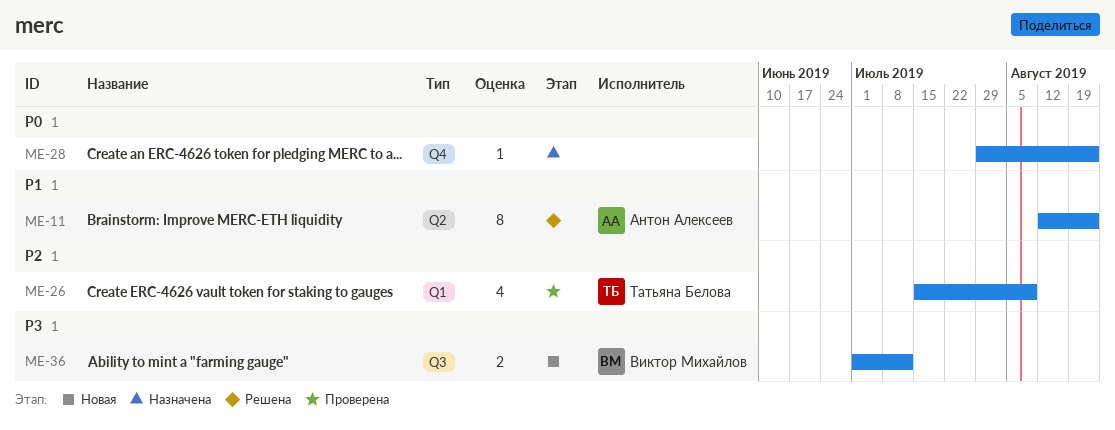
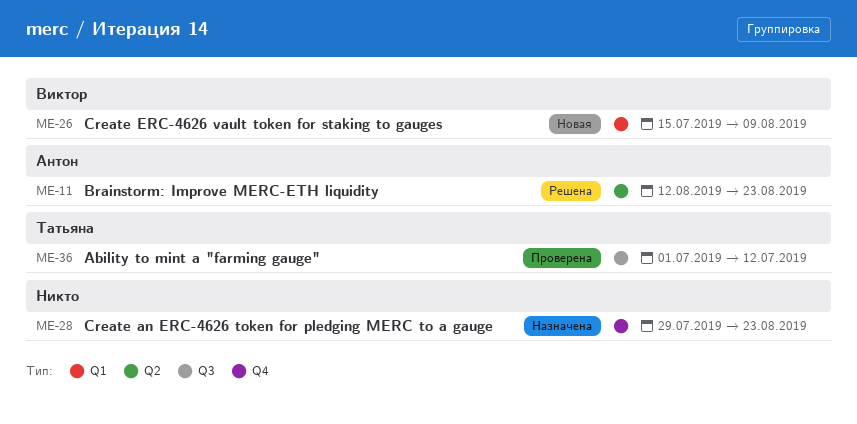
ME-26, status: Проверена -> Новая
ME-26, owner: Татьяна Белова -> Виктор Михайлов
ME-36, status: Новая -> Проверена
ME-36, owner: Виктор Михайлов -> Татьяна Белова

